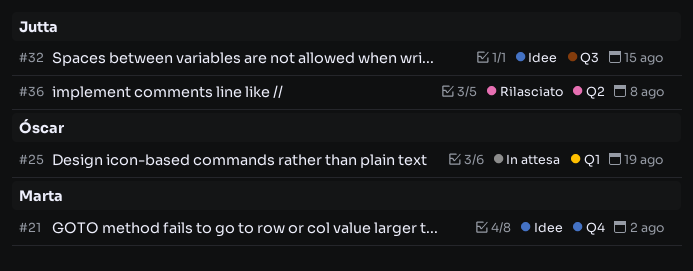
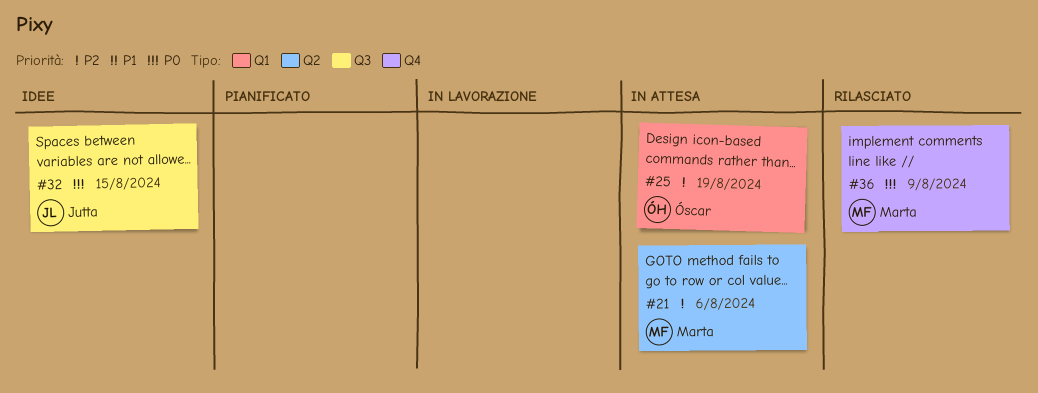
#21, status: Idee -> In attesa
#21, label: Q4 -> Q2
#21, due: Aug 2 -> Aug 6
#36, owner: Jutta -> Marta
#36, label: Q2 -> Q4
#36, due: Aug 8 -> Aug 9

